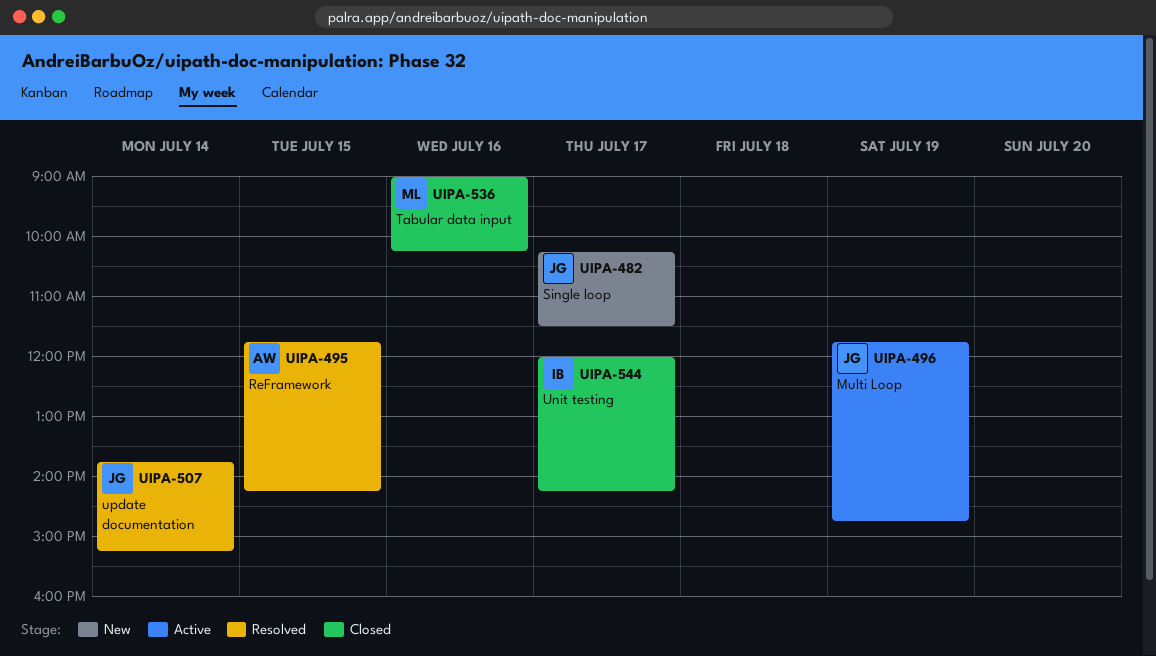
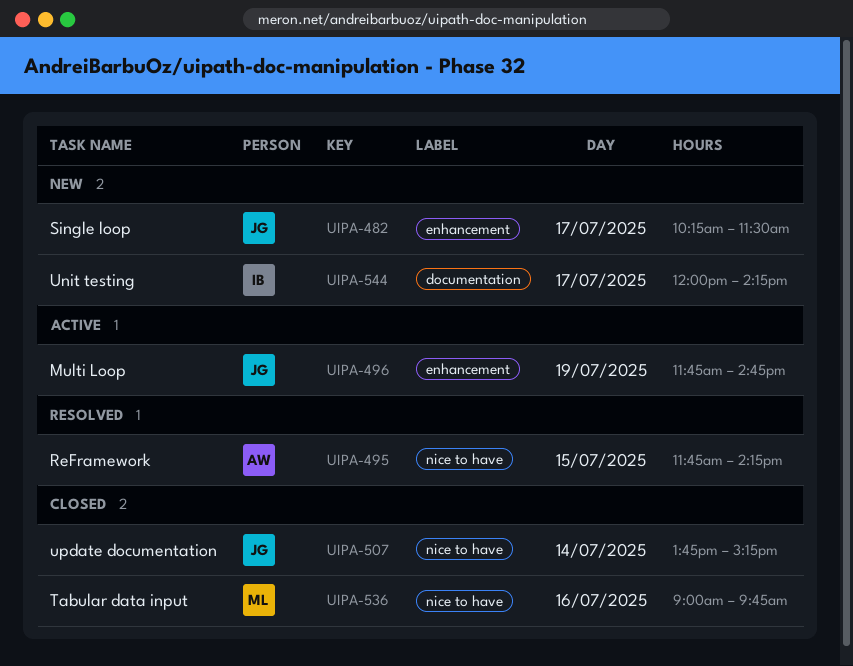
UIPA-507, status: Resolved -> Closed
UIPA-536, ends: 10:15 -> 09:45
UIPA-544, status: Closed -> New

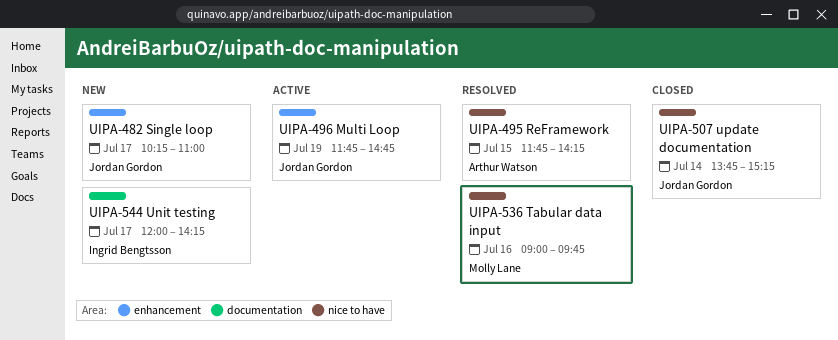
UIPA-482, ends: 11:30 -> 11:00
UIPA-536, status: Closed -> Resolved

